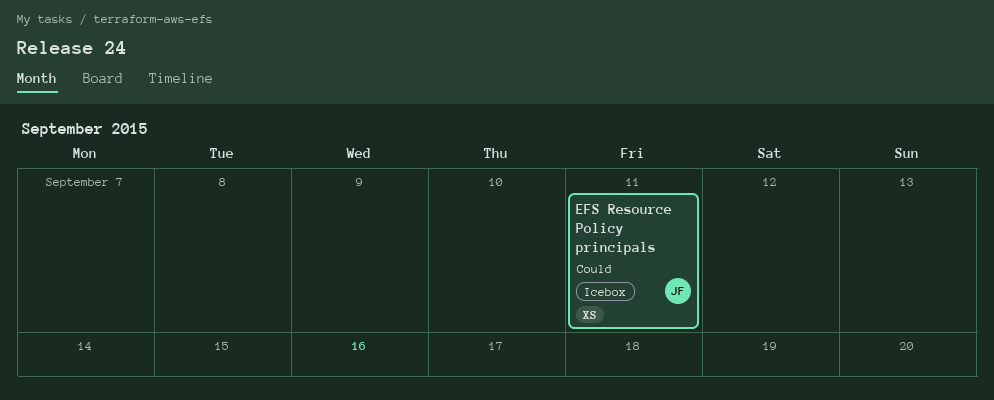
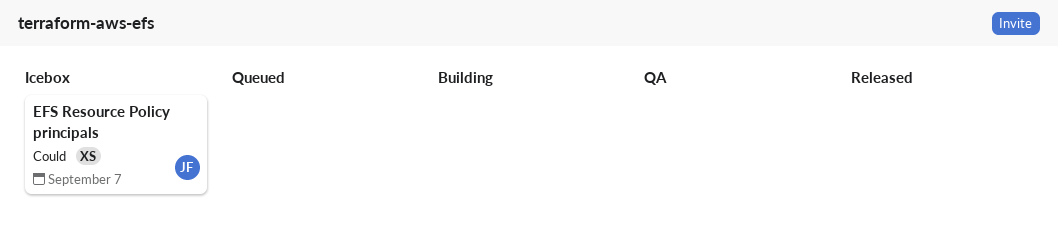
EFS Resource Policy principals, due: Sep 11 -> Sep 7

